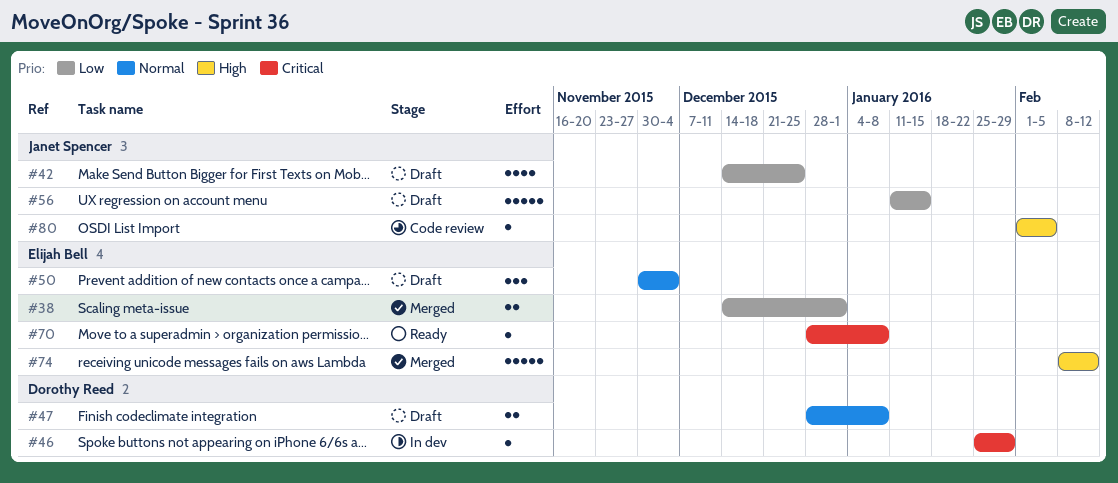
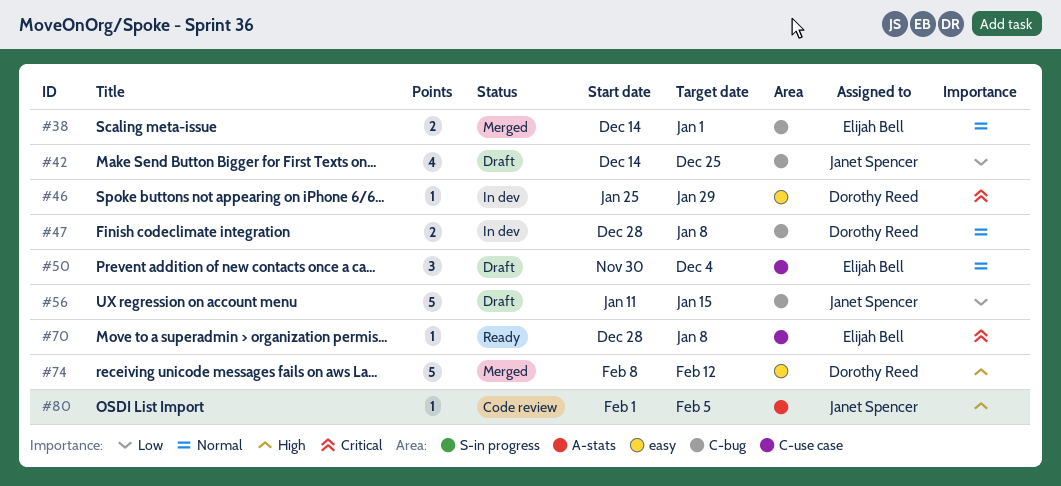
#38, priority: Low -> Normal
#47, status: Draft -> In dev
#74, owner: Elijah Bell -> Dorothy Reed

